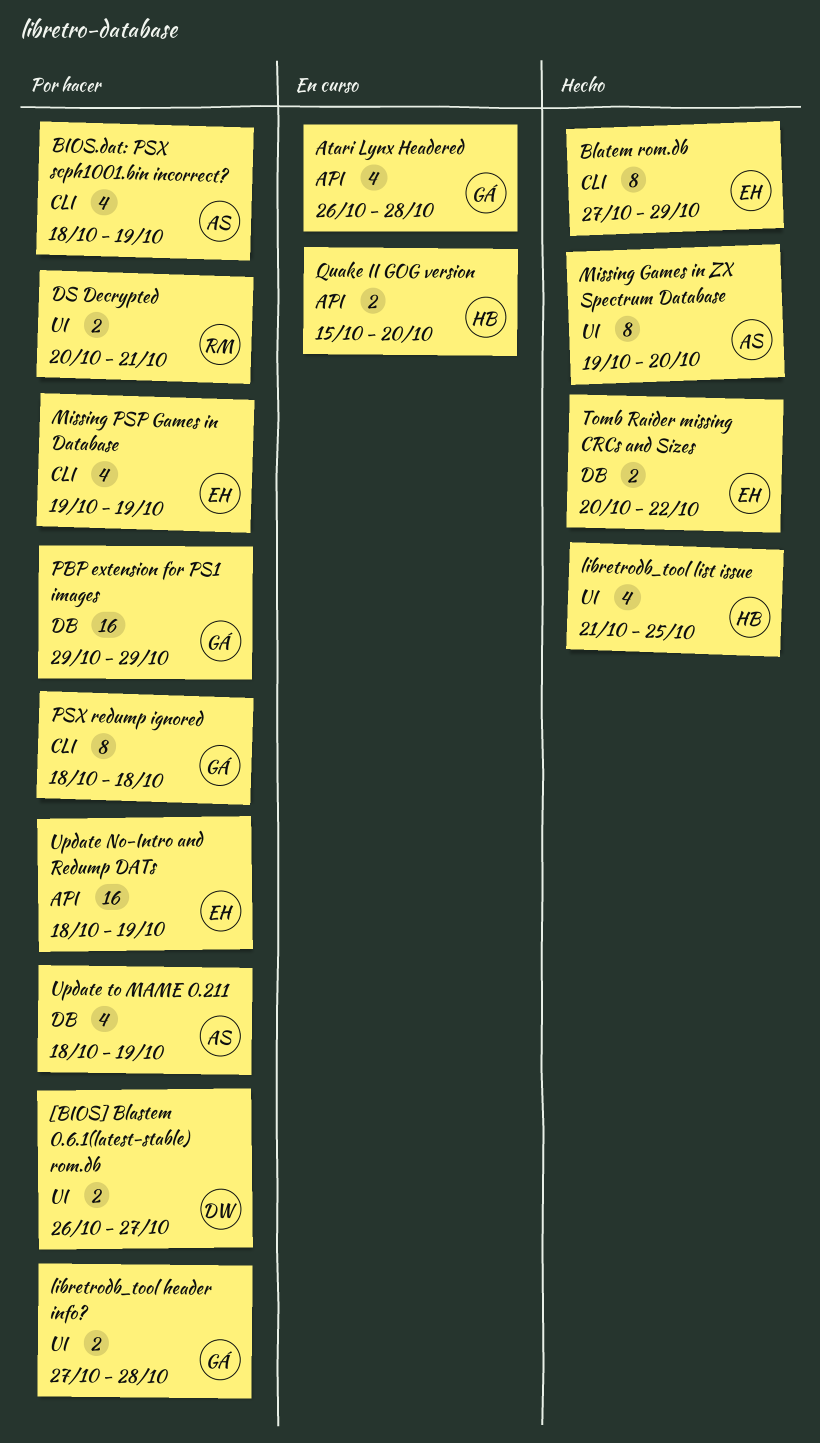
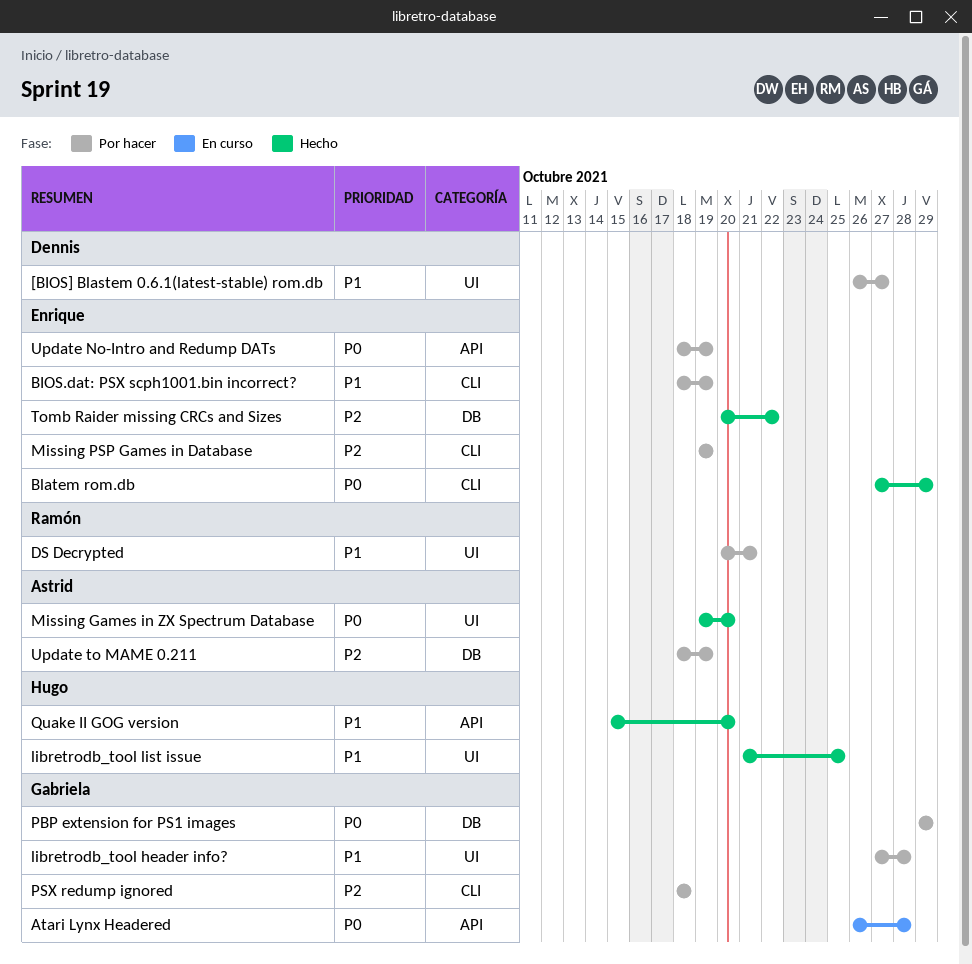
BIOS.dat: PSX scph1001.bin incorrect?, owner: Astrid -> Enrique
Quake II GOG version, status: En curso -> Hecho

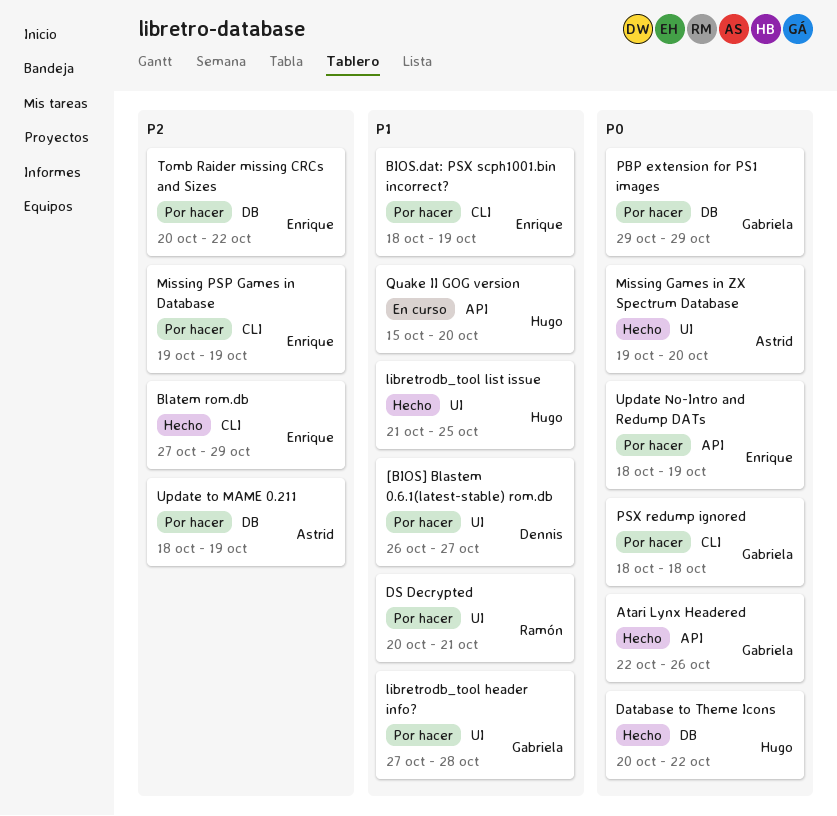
Atari Lynx Headered, status: En curso -> Hecho
Atari Lynx Headered, start: Oct 26 -> Oct 22
Atari Lynx Headered, due: Oct 28 -> Oct 26
Blatem rom.db, priority: P0 -> P2
Database to Theme Icons: none -> present
PSX redump ignored, priority: P2 -> P0
Quake II GOG version, status: Hecho -> En curso
Tomb Raider missing CRCs and Sizes, status: Hecho -> Por hacer

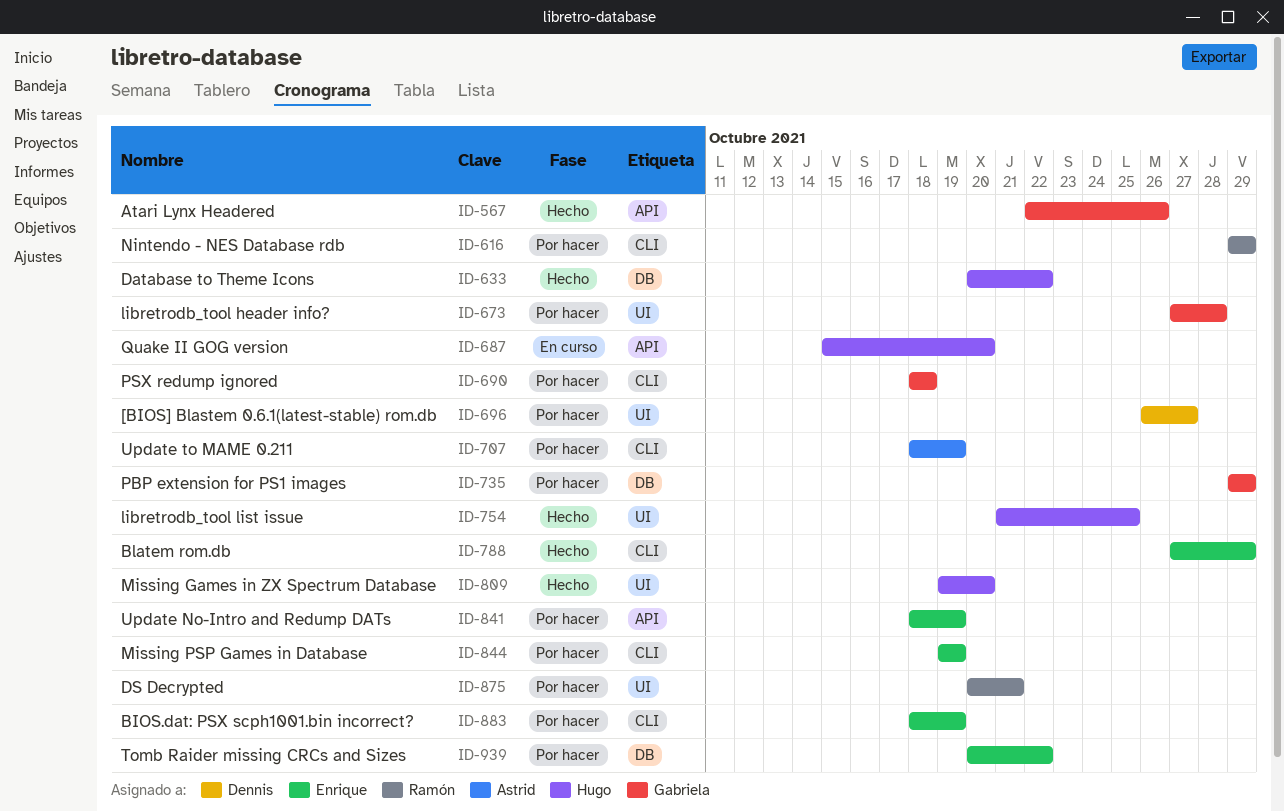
Missing Games in ZX Spectrum Database, owner: Astrid -> Hugo
Nintendo - NES Database rdb: none -> present
Update to MAME 0.211, label: DB -> CLI

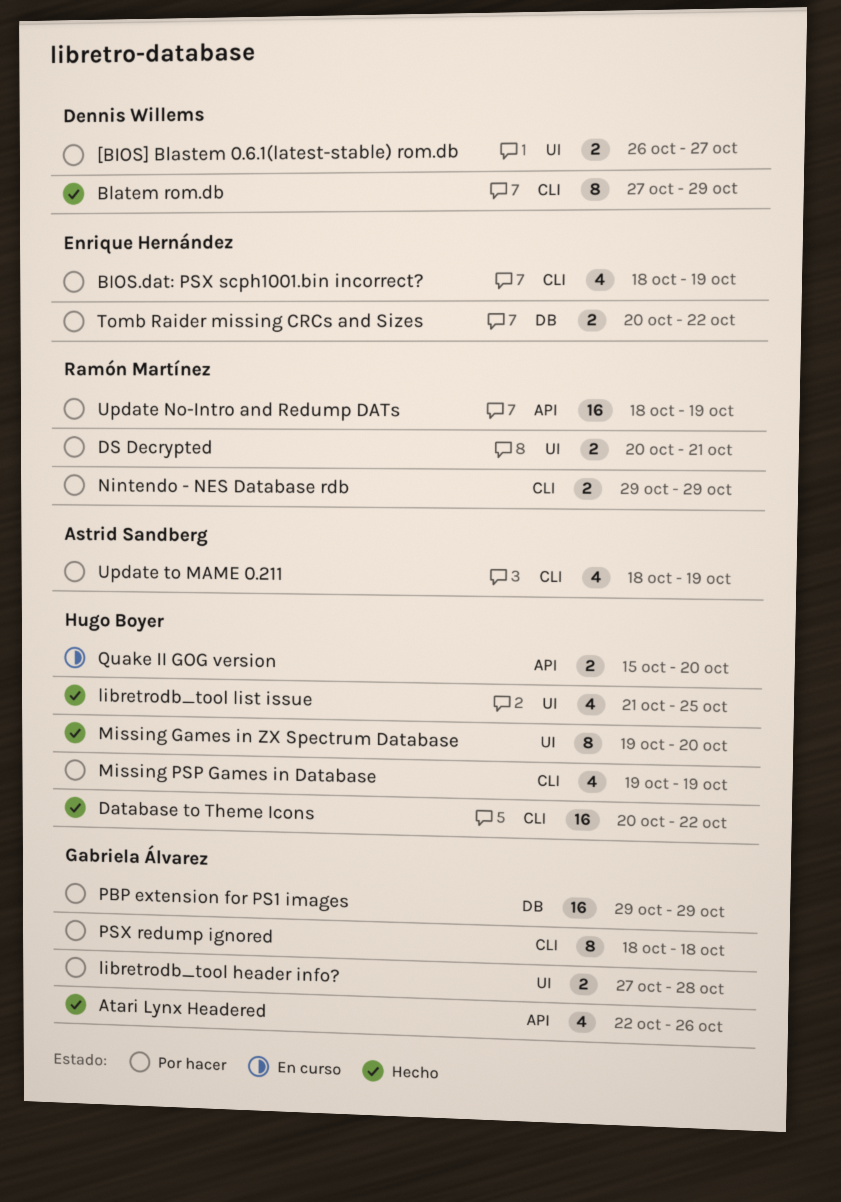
Blatem rom.db, owner: Enrique Hernández -> Dennis Willems
Database to Theme Icons, label: DB -> CLI
Missing PSP Games in Database, owner: Enrique Hernández -> Hugo Boyer
Update No-Intro and Redump DATs, owner: Enrique Hernández -> Ramón Martínez

